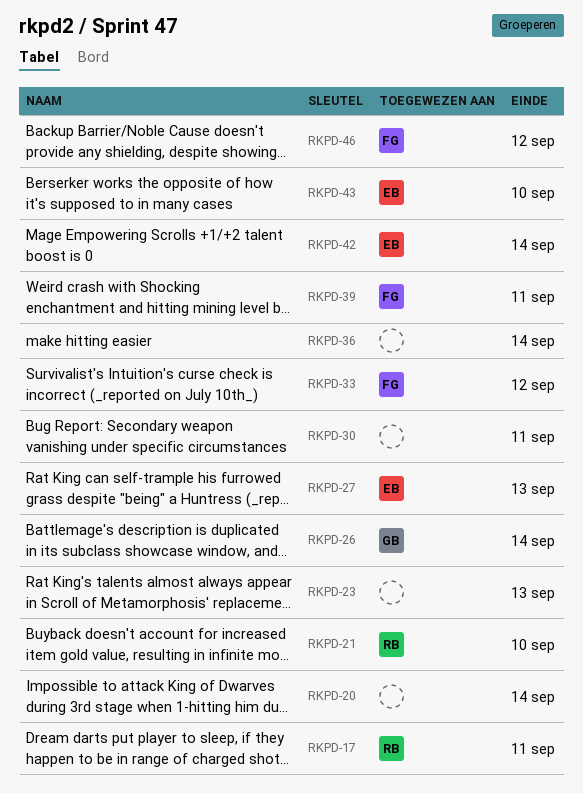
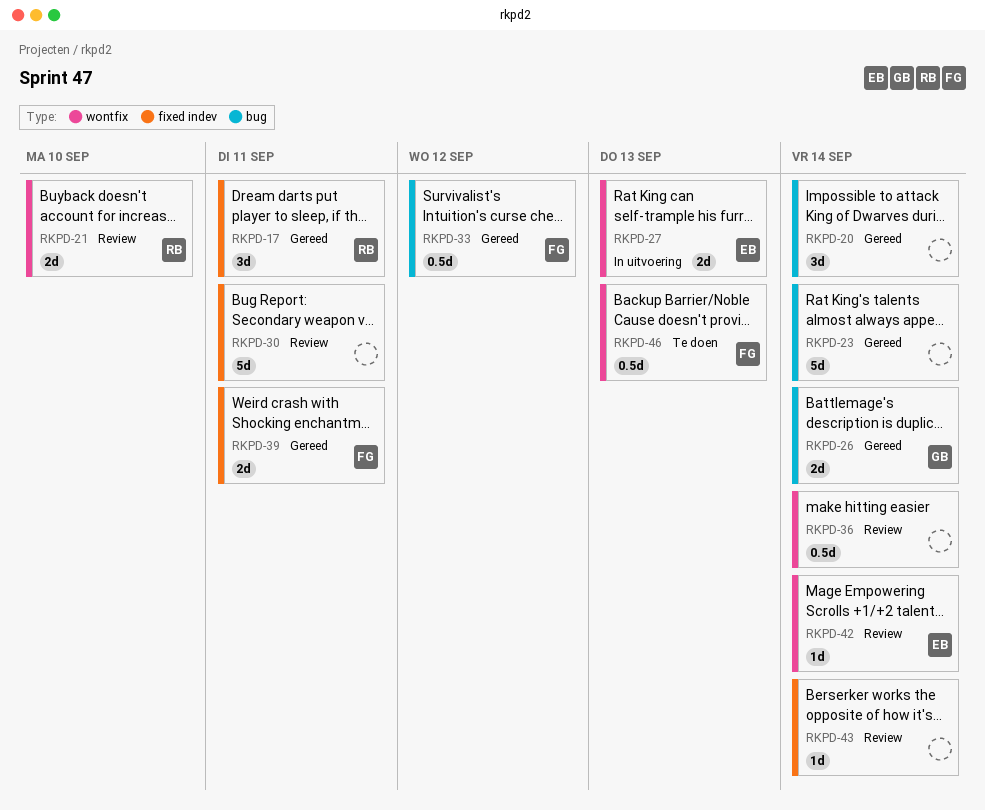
RKPD-23, due: Sep 13 -> Sep 14
RKPD-43, owner: EB -> none
RKPD-43, due: Sep 10 -> Sep 14
RKPD-46, due: Sep 12 -> Sep 13

